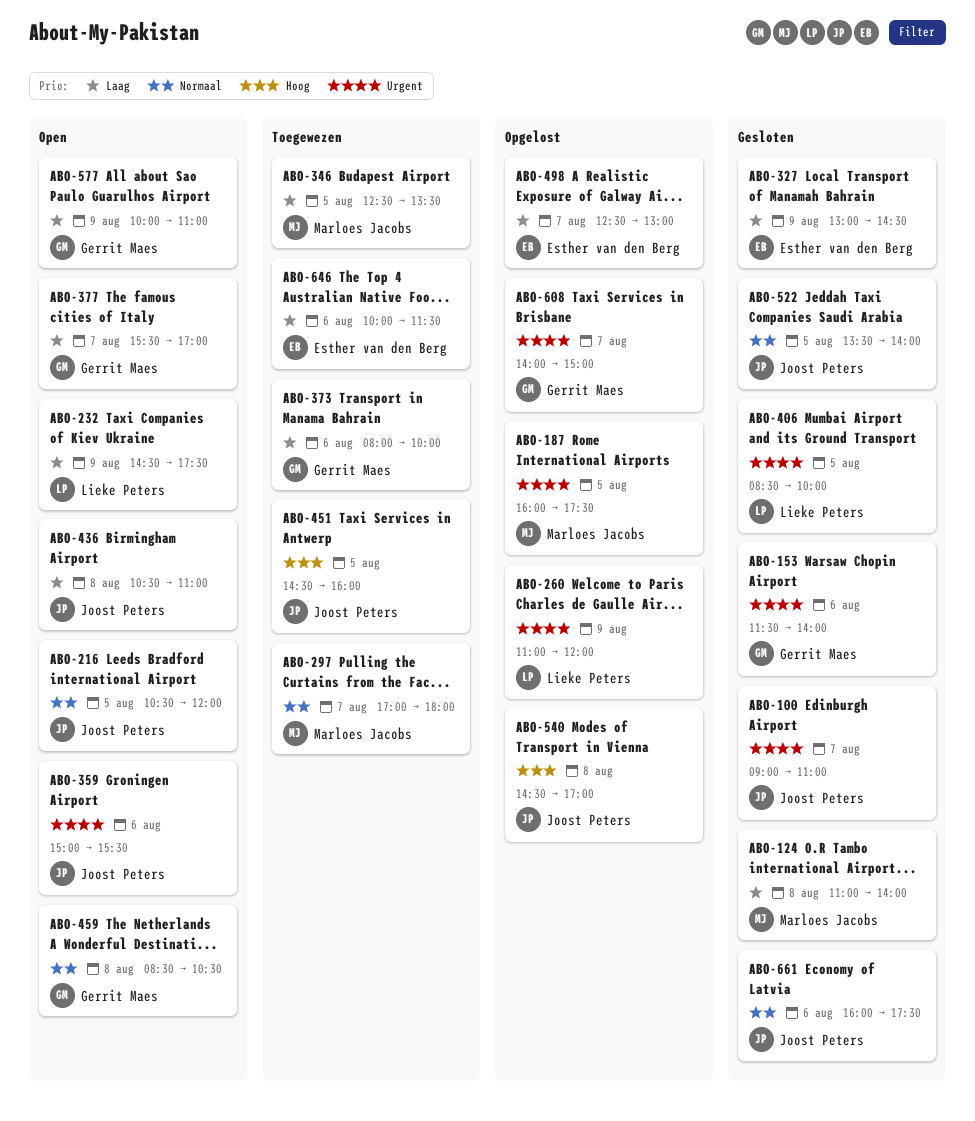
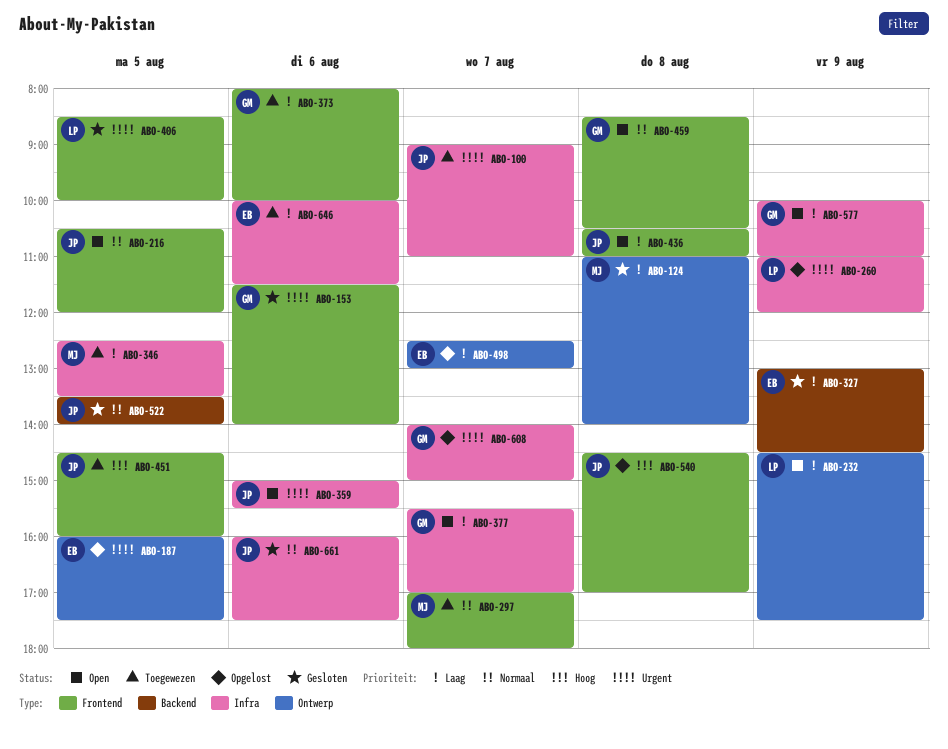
ABO-100, status: Gesloten -> Toegewezen
ABO-187, owner: Marloes Jacobs -> Esther van den Berg

